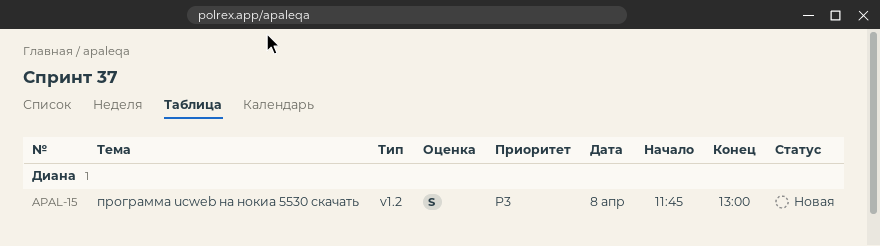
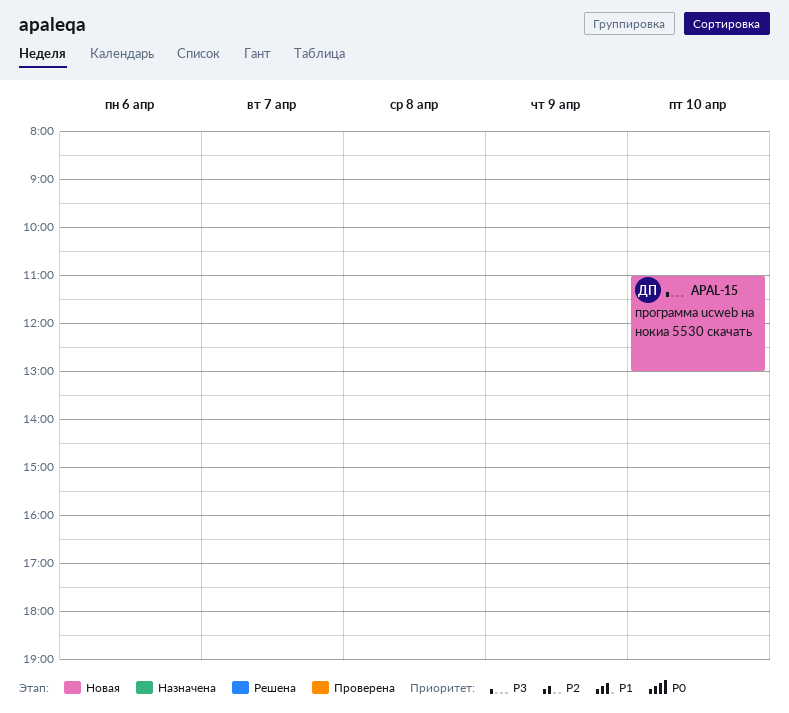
APAL-15, day: Apr 8 -> Apr 10
APAL-15, begins: 11:45 -> 11:00

